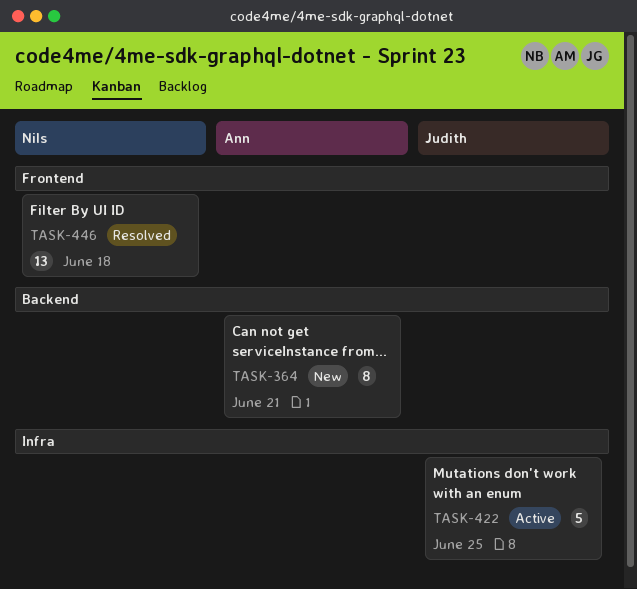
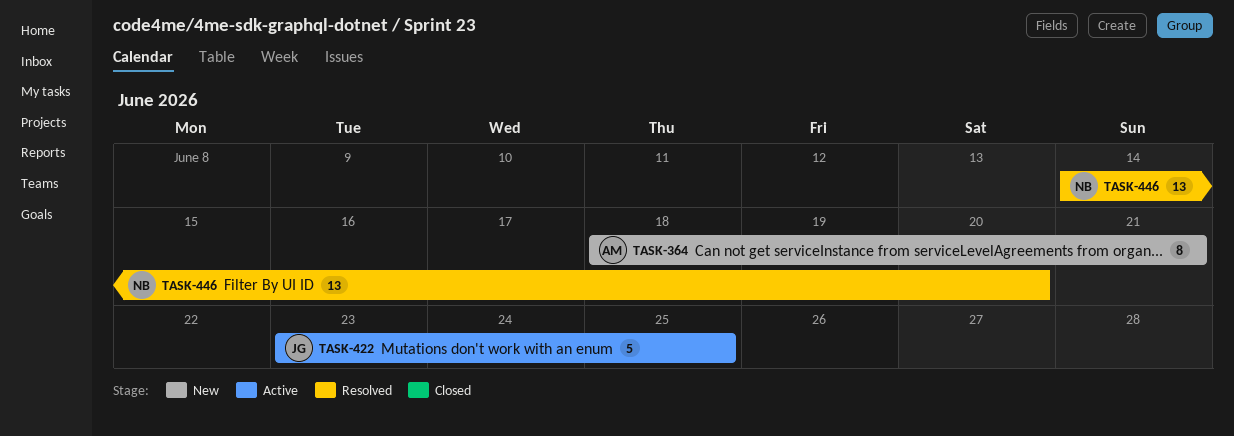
TASK-446, due: Jun 18 -> Jun 20

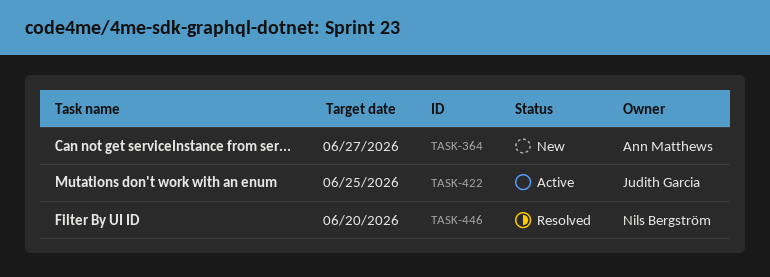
TASK-364, due: Jun 21 -> Jun 27

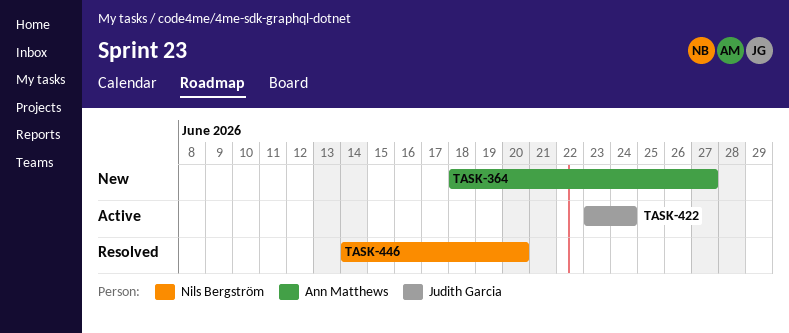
TASK-422, due: Jun 25 -> Jun 24

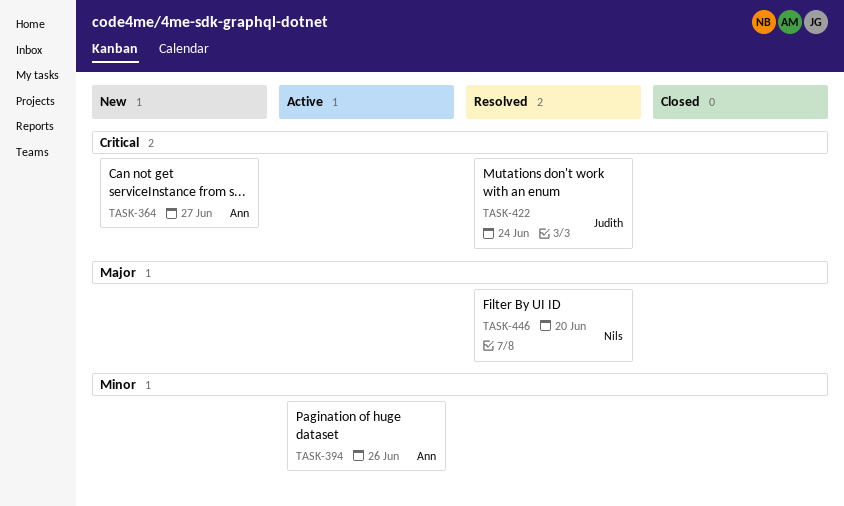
TASK-394: none -> present
TASK-422, status: Active -> Resolved

